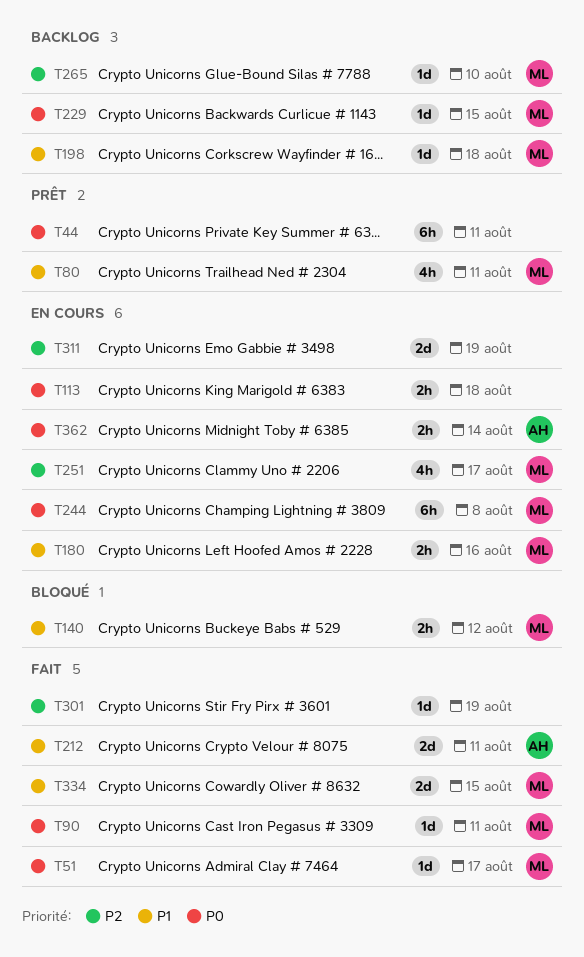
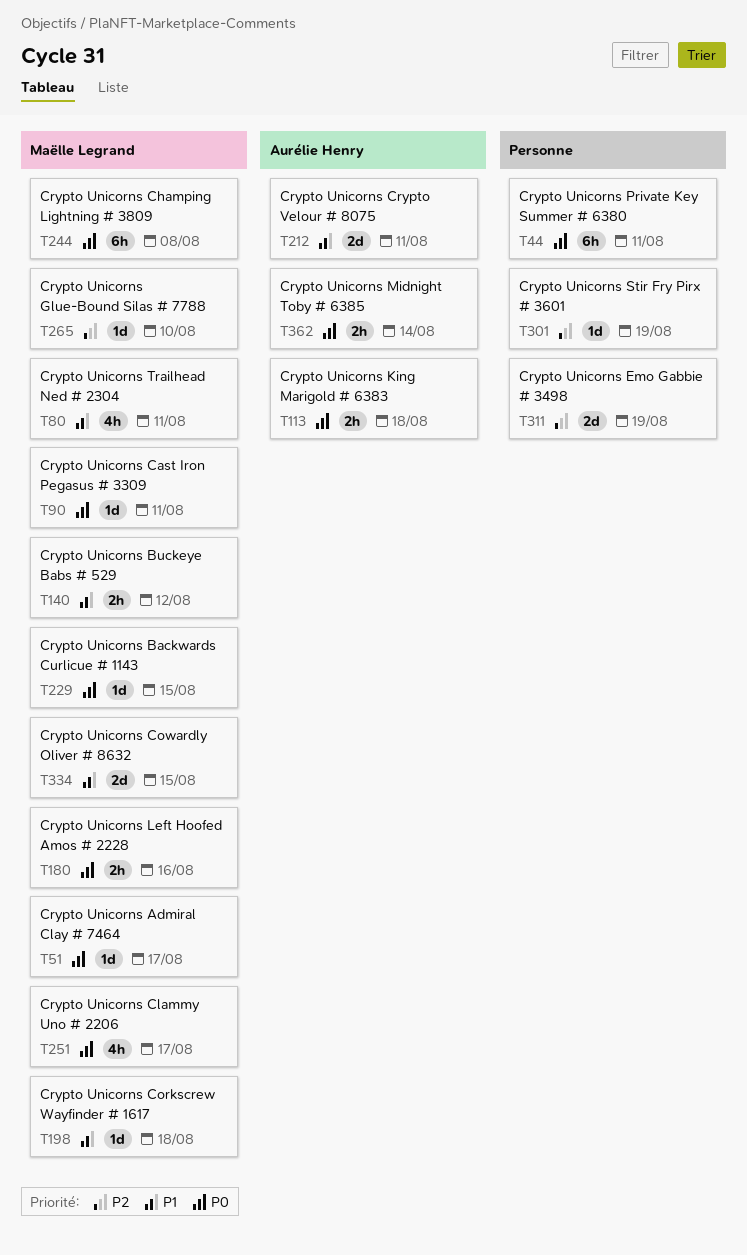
T113, owner: none -> Aurélie Henry
T180, priority: P1 -> P0
T251, priority: P2 -> P0

